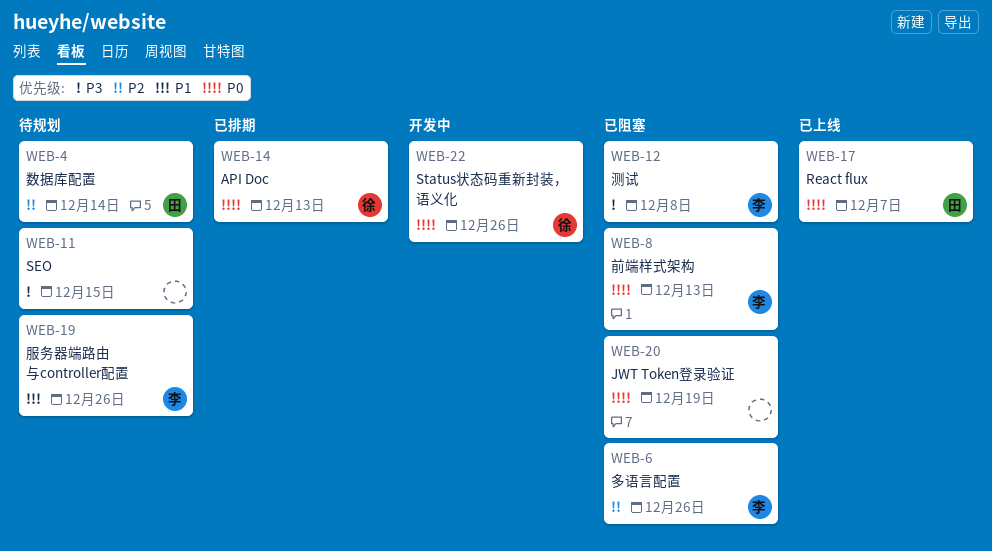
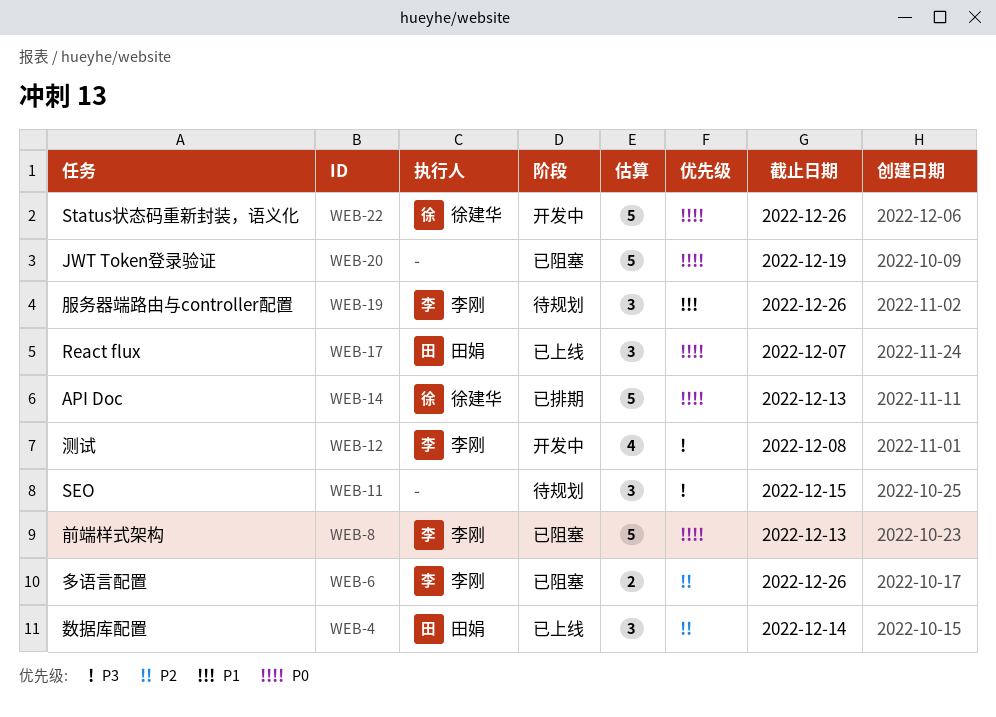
WEB-4, status: 待规划 -> 已上线
WEB-12, status: 已阻塞 -> 开发中

